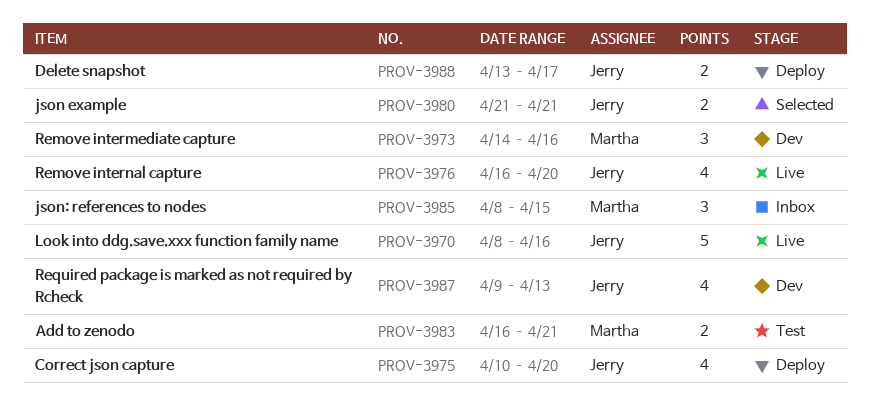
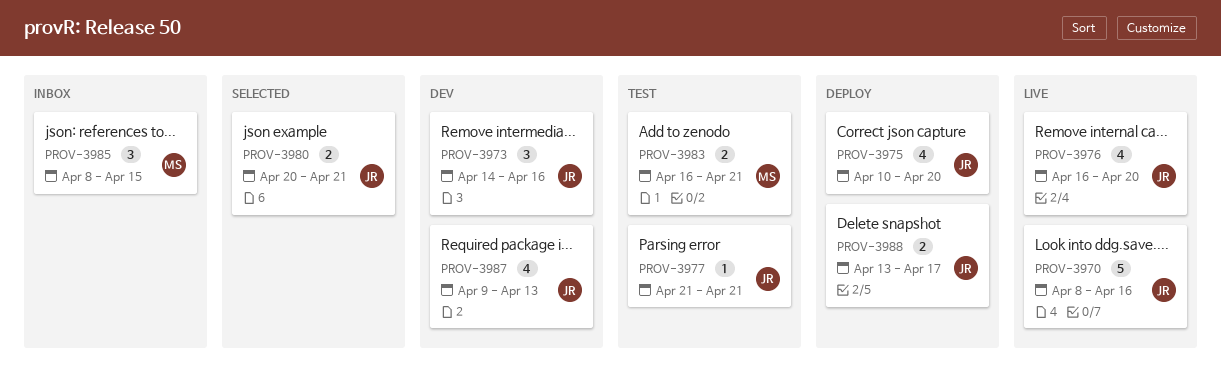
PROV-3973, owner: Martha -> Jerry
PROV-3977: none -> present
PROV-3980, start: Apr 21 -> Apr 20

